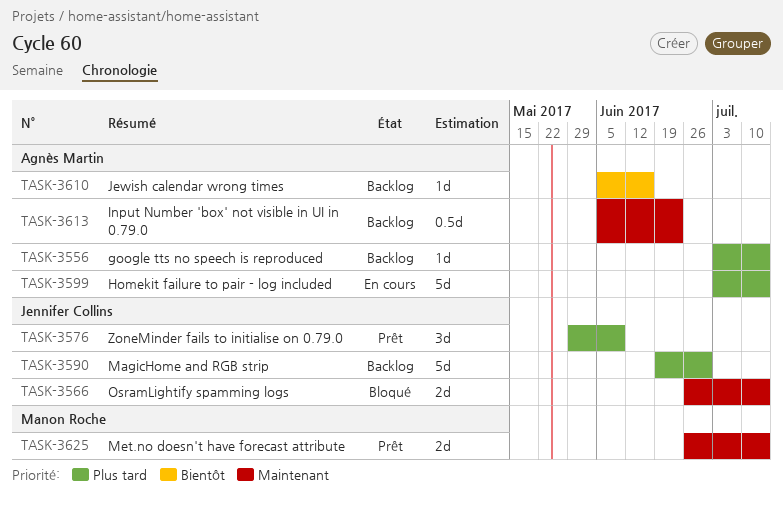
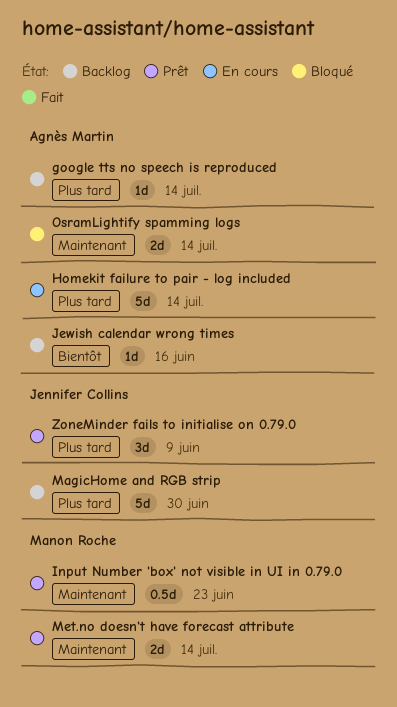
Input Number 'box' not visible in UI in 0.79.0, status: Backlog -> Prêt
Input Number 'box' not visible in UI in 0.79.0, owner: Agnès Martin -> Manon Roche
OsramLightify spamming logs, owner: Jennifer Collins -> Agnès Martin

